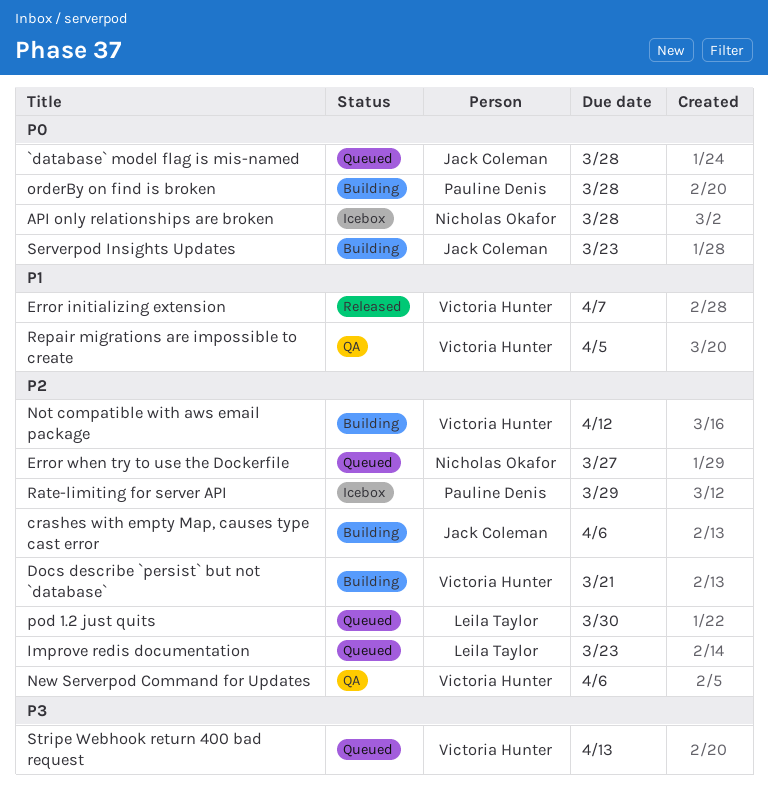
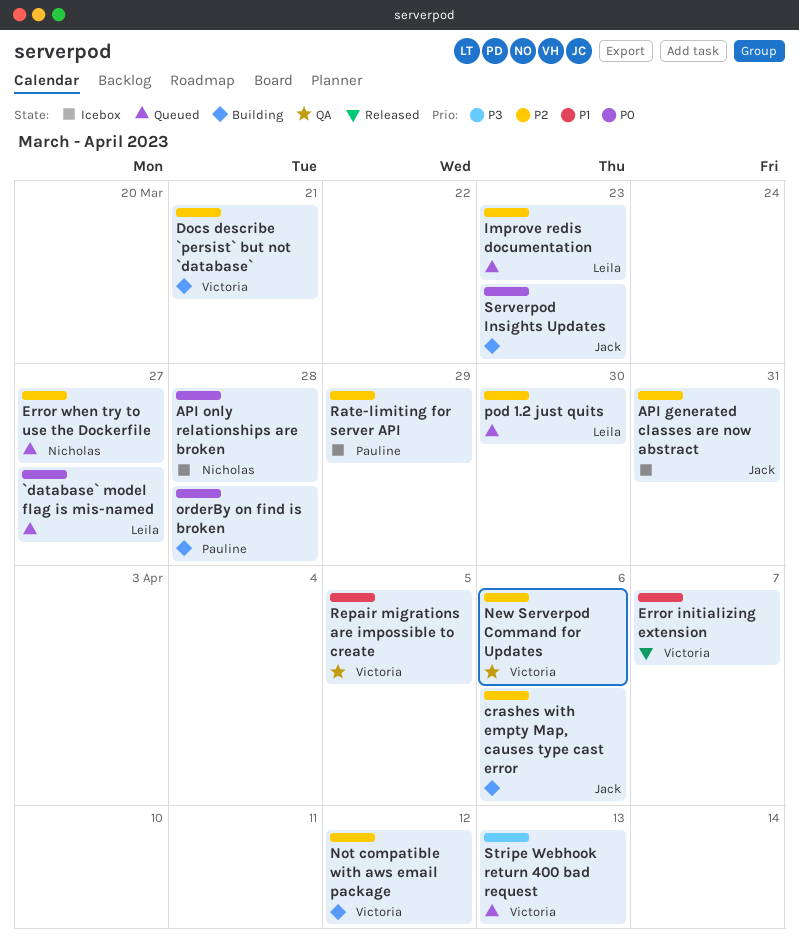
`database` model flag is mis-named, owner: Jack Coleman -> Leila Taylor
`database` model flag is mis-named, due: Mar 28 -> Mar 27
API generated classes are now abstract: none -> present

